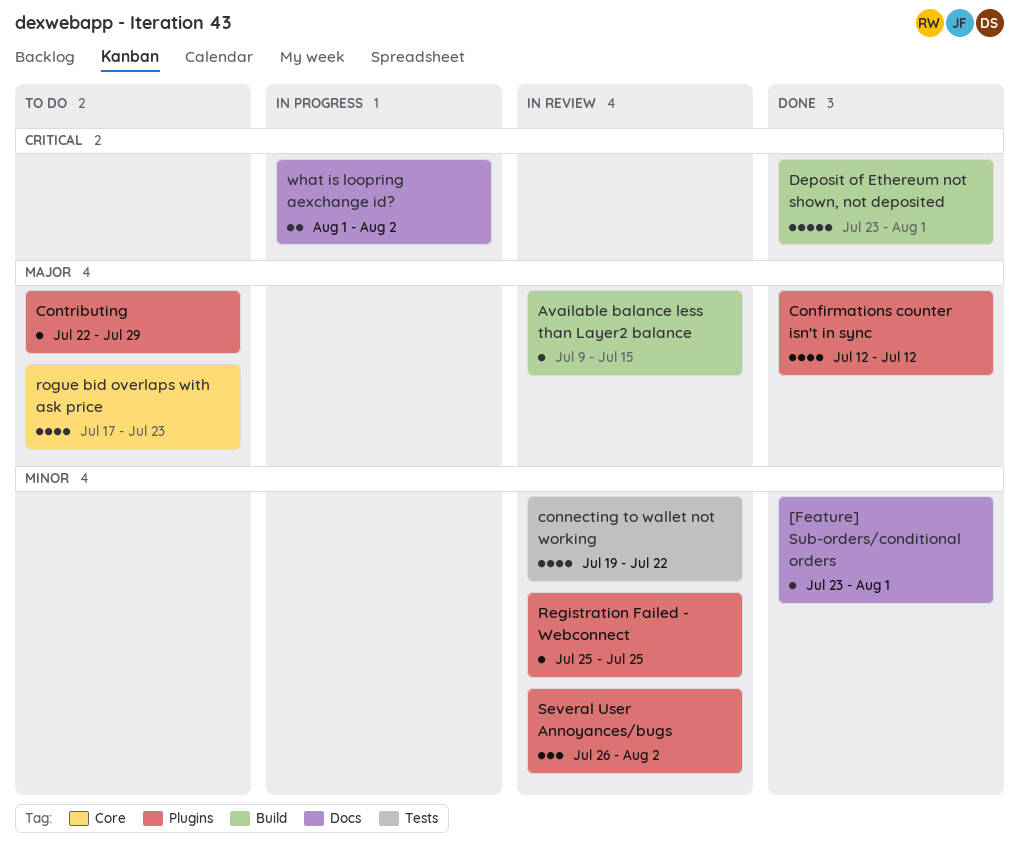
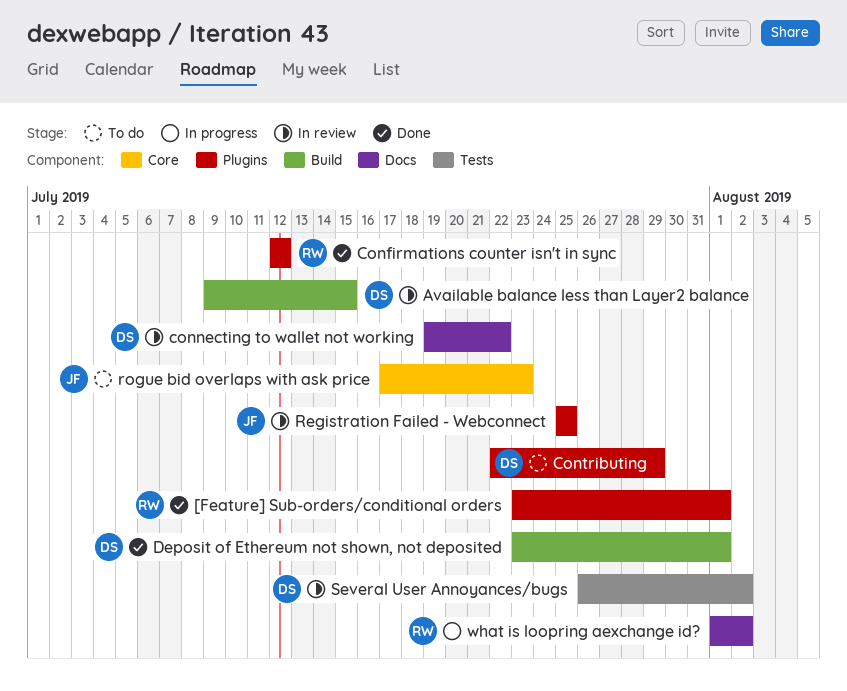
[Feature] Sub-orders/conditional orders, label: Docs -> Plugins
connecting to wallet not working, label: Tests -> Docs
Several User Annoyances/bugs, label: Plugins -> Tests

